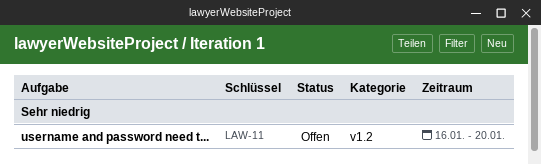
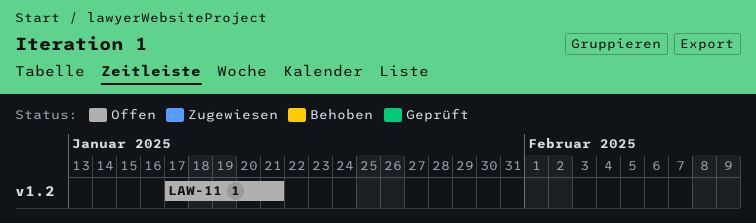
LAW-11, start: Jan 16 -> Jan 17
LAW-11, due: Jan 20 -> Jan 21

